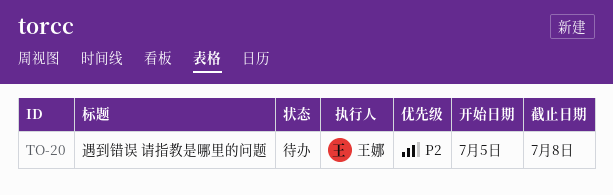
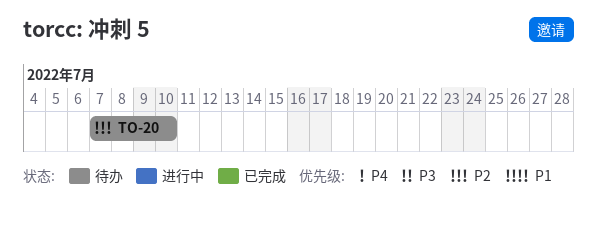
TO-20, start: Jul 5 -> Jul 7
TO-20, due: Jul 8 -> Jul 10

